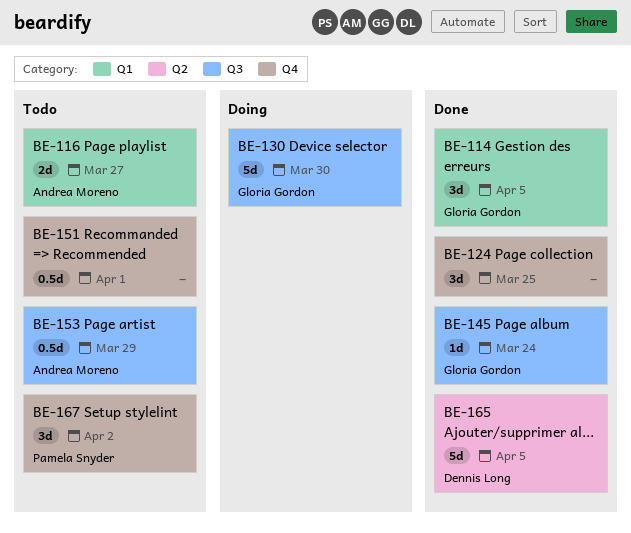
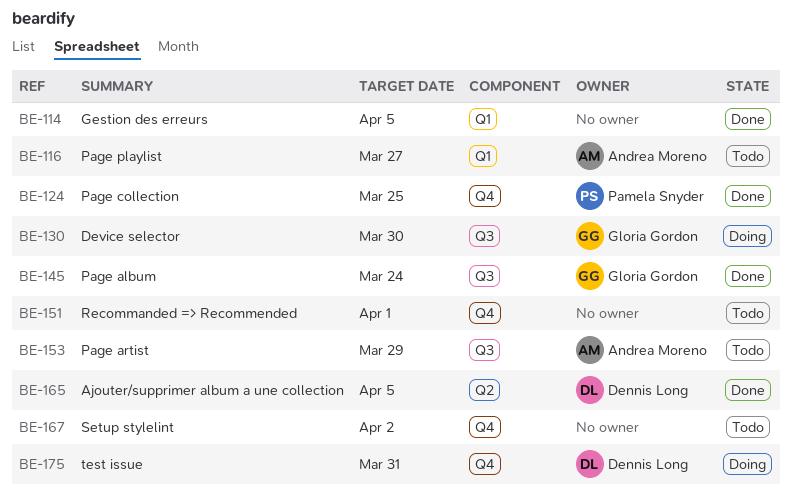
BE-114, owner: Gloria Gordon -> none
BE-124, owner: none -> Pamela Snyder
BE-167, owner: Pamela Snyder -> none
BE-175: none -> present

